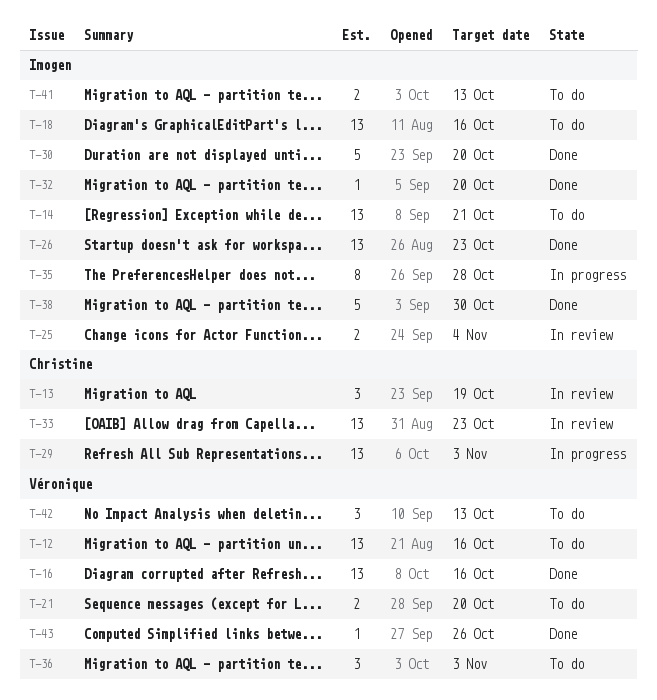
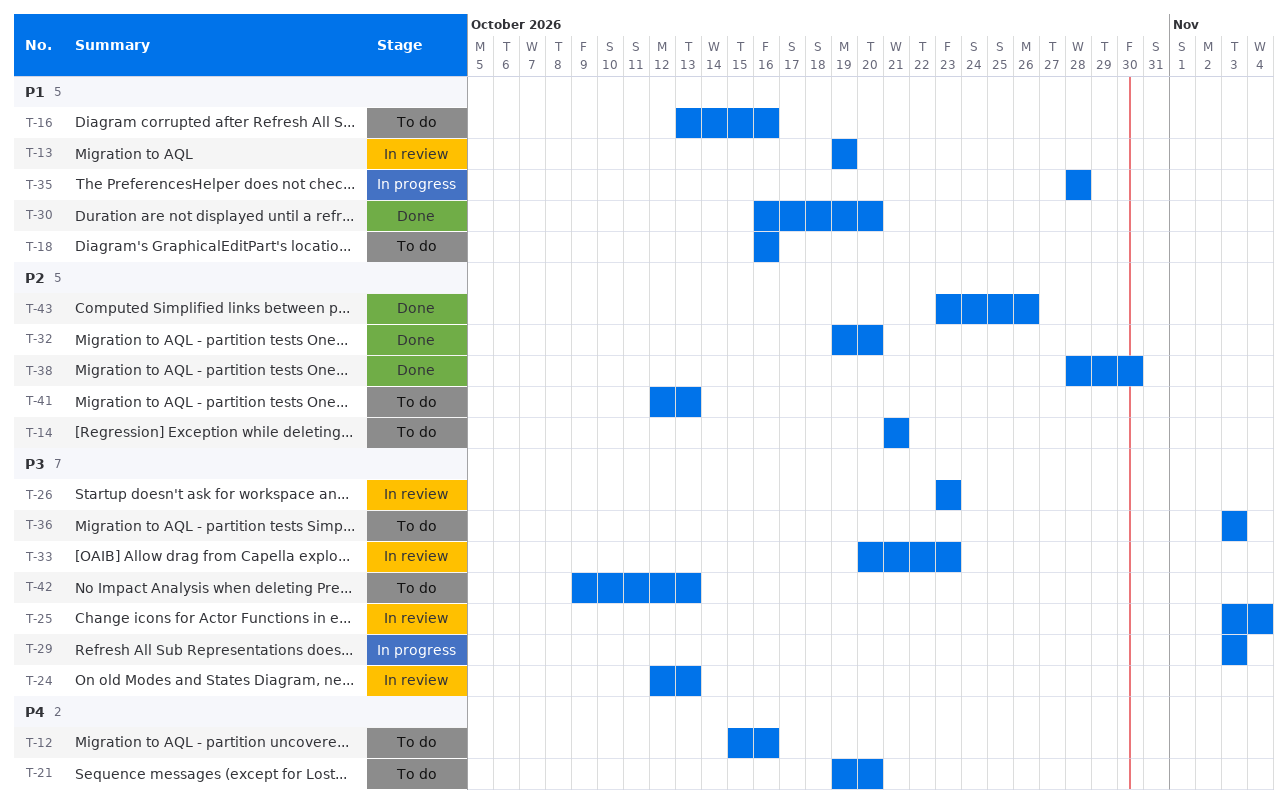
T-16, status: Done -> To do
T-24: none -> present
T-26, status: Done -> In review

